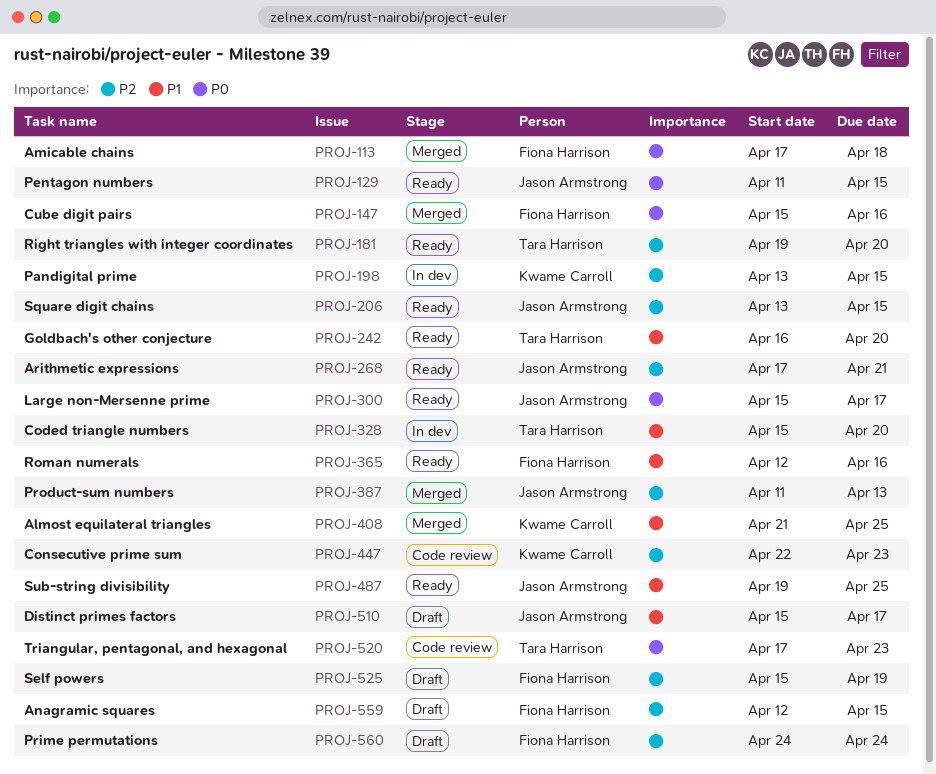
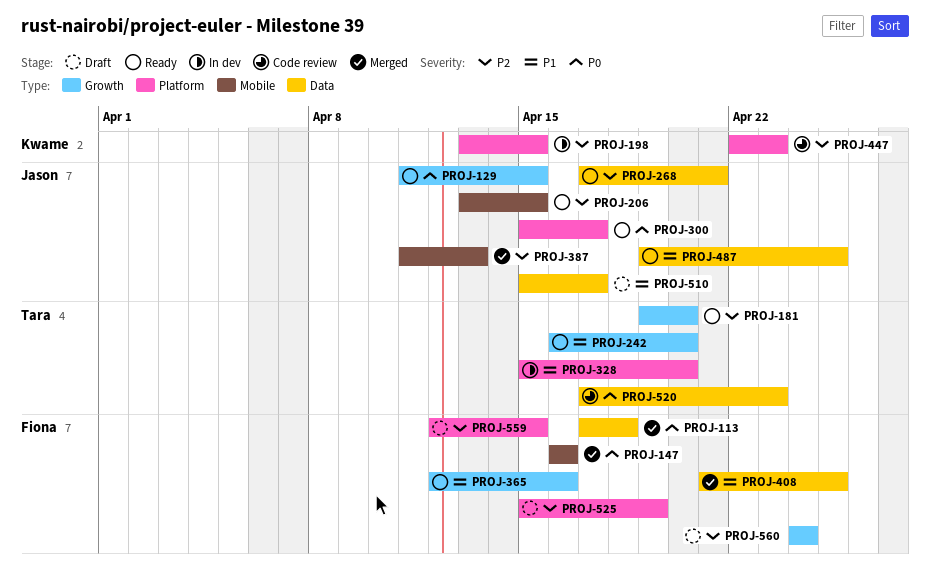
PROJ-147, start: Apr 15 -> Apr 16
PROJ-408, owner: Kwame Carroll -> Fiona Harrison

